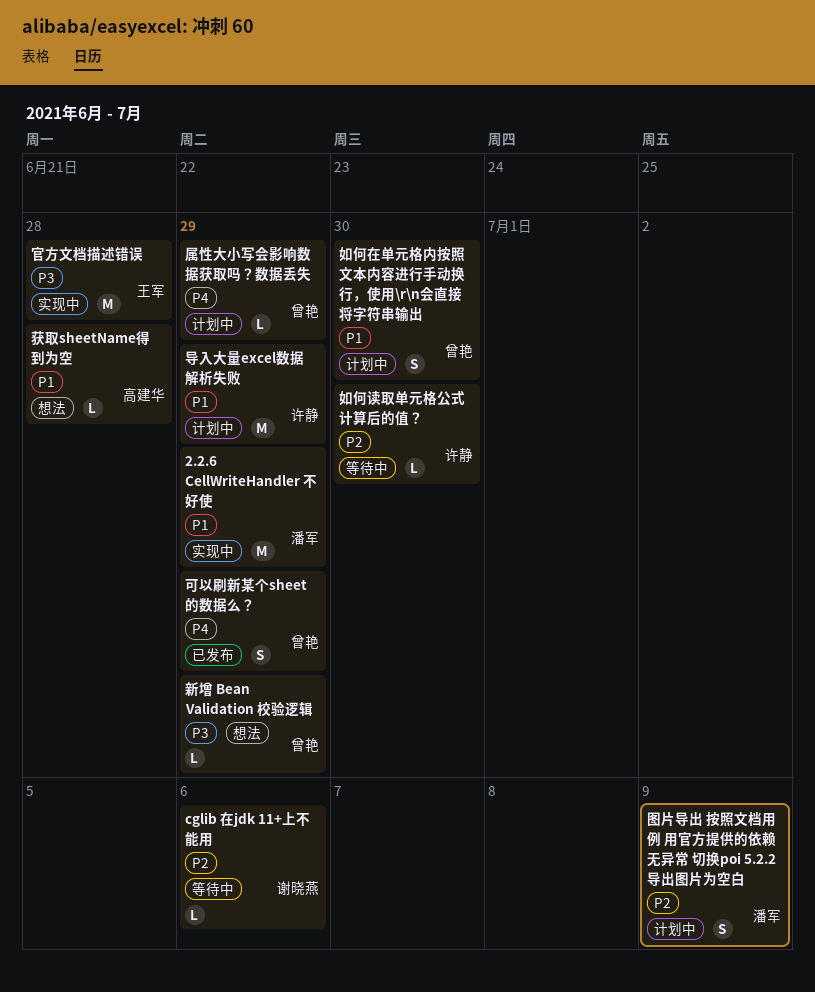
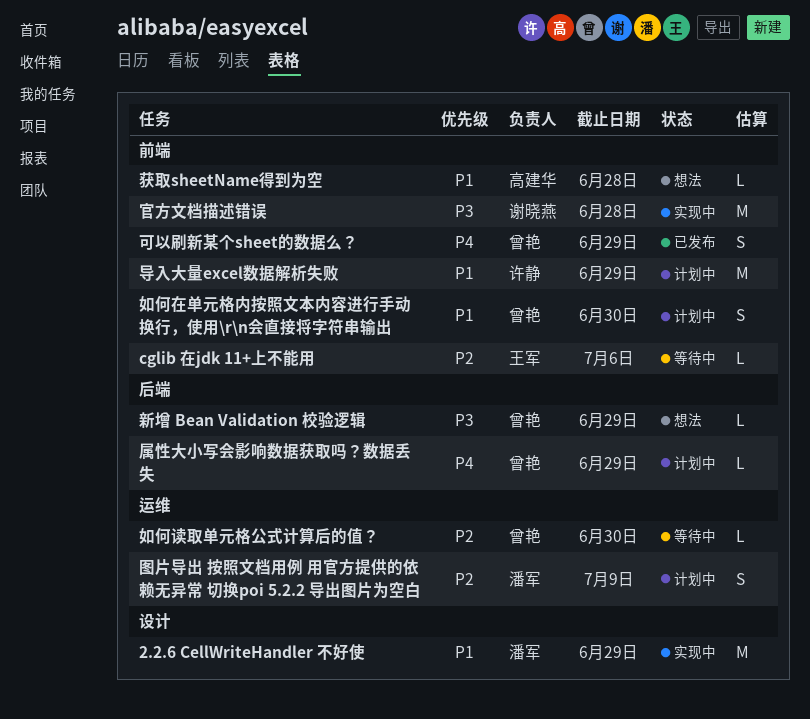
cglib 在jdk 11+上不能用, owner: 谢晓燕 -> 王军
如何读取单元格公式计算后的值？, owner: 许静 -> 曾艳
官方文档描述错误, owner: 王军 -> 谢晓燕

